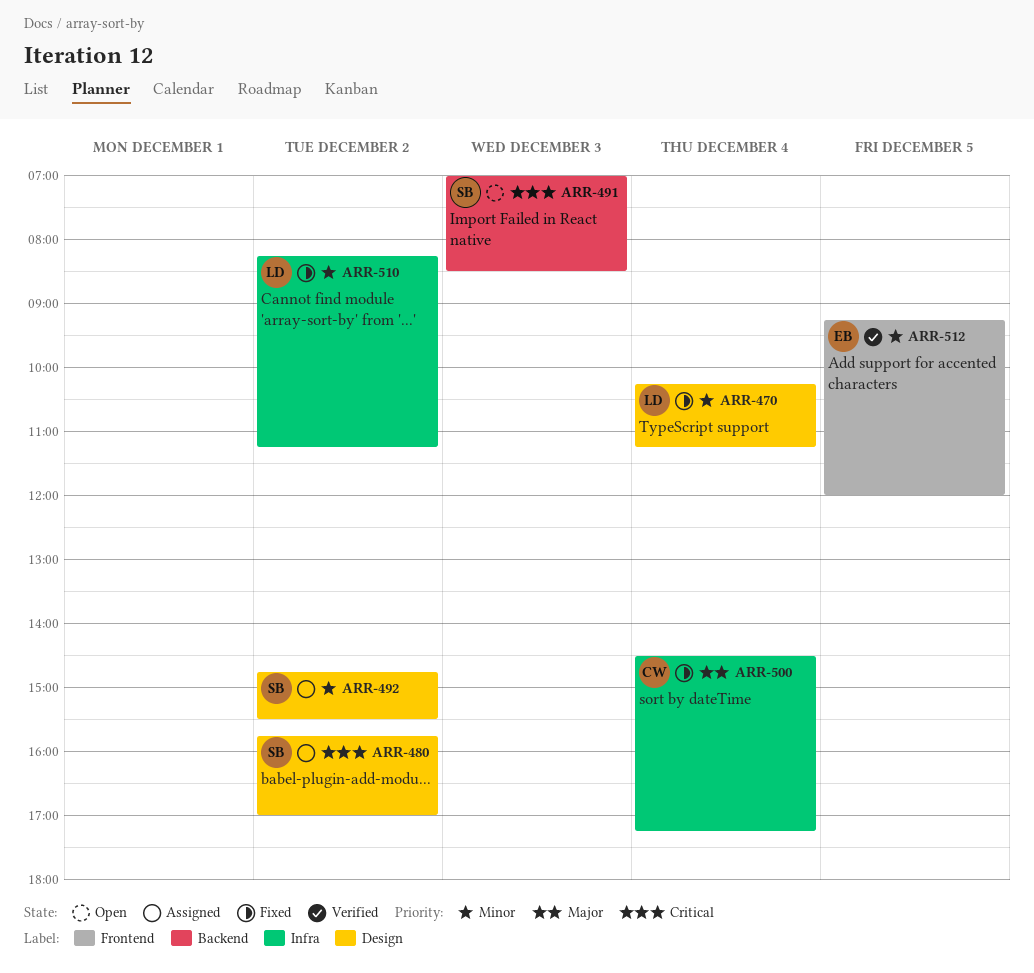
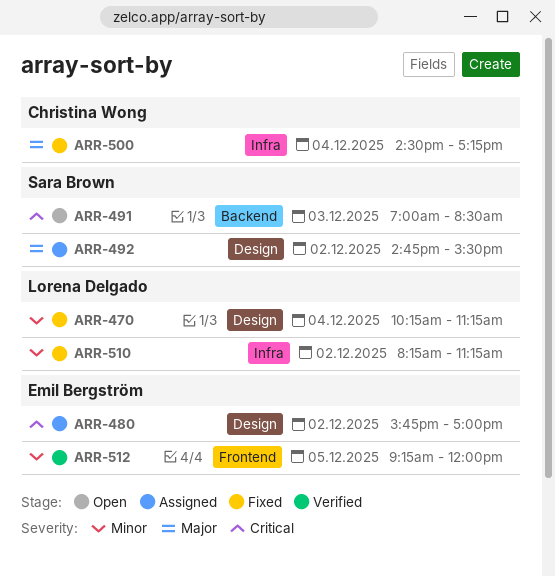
ARR-480, owner: Sara Brown -> Emil Bergström
ARR-492, priority: Minor -> Major

